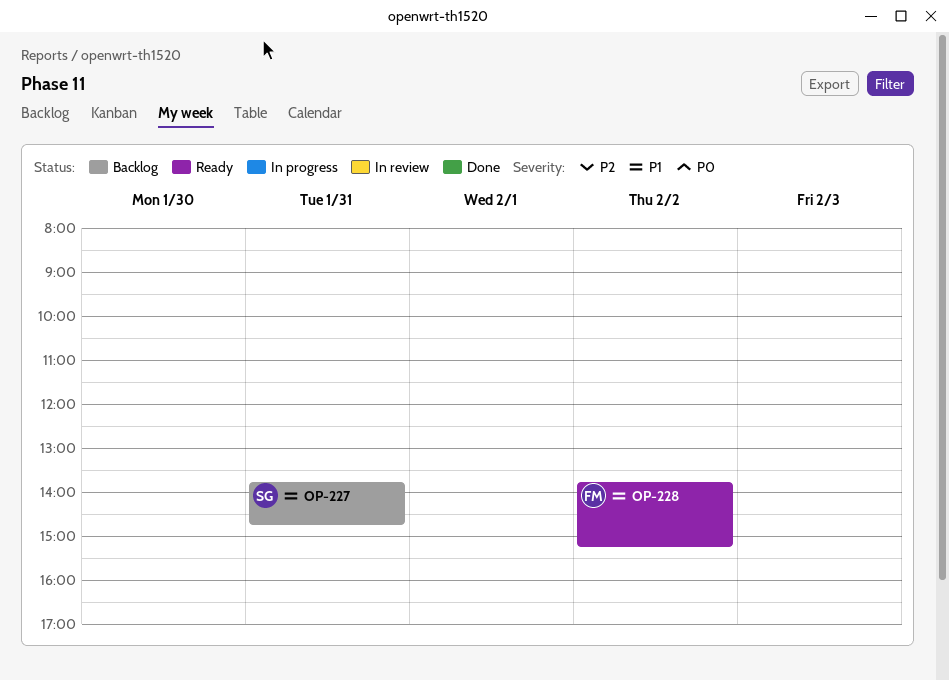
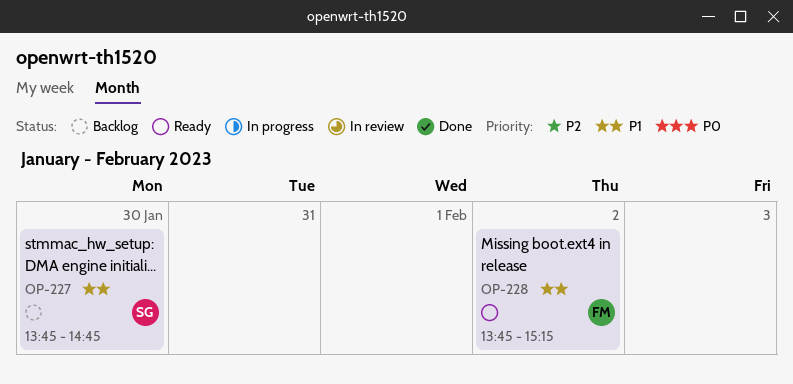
OP-227, day: Jan 31 -> Jan 30

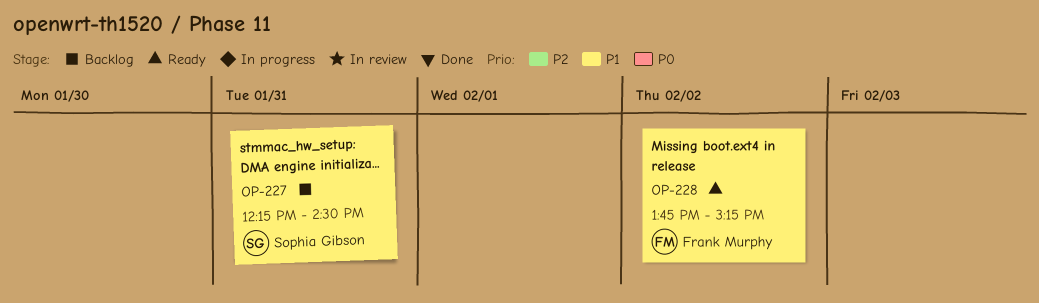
OP-227, day: Jan 30 -> Jan 31
OP-227, begins: 13:45 -> 12:15
OP-227, ends: 14:45 -> 14:30

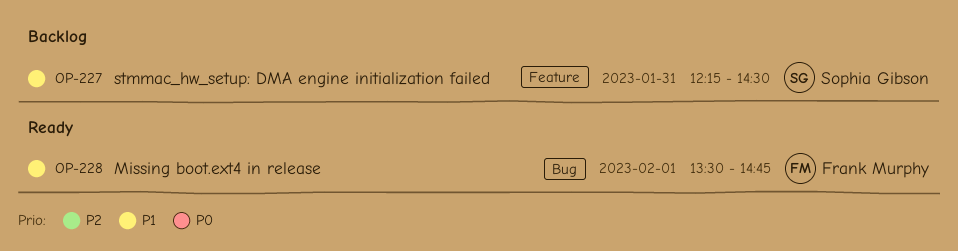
OP-228, day: Feb 2 -> Feb 1
OP-228, begins: 13:45 -> 13:30
OP-228, ends: 15:15 -> 14:45

